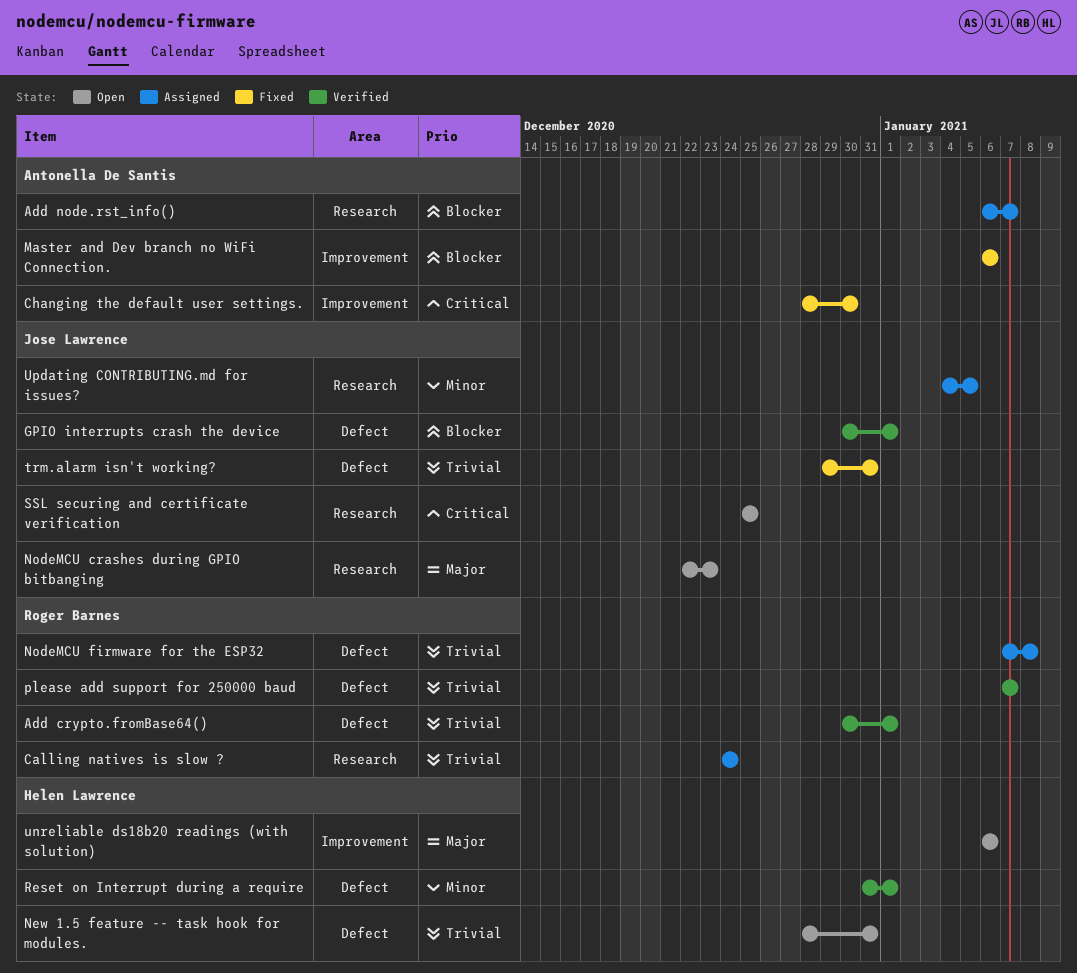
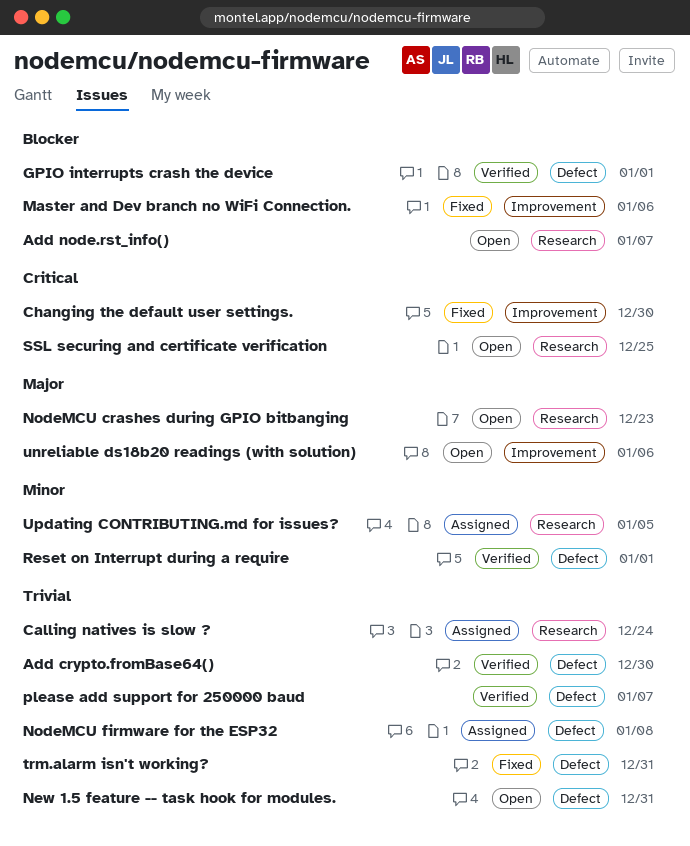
Add crypto.fromBase64(), due: Jan 1 -> Dec 30
Add node.rst_info(), status: Assigned -> Open

